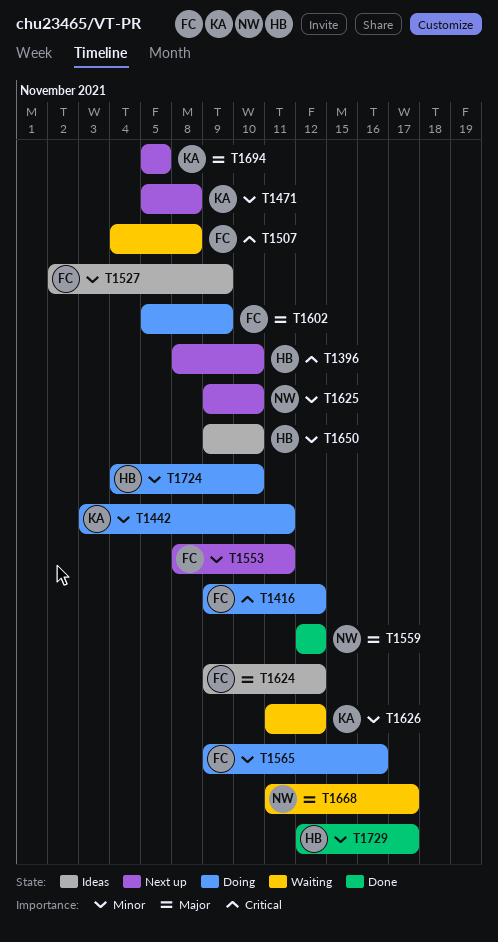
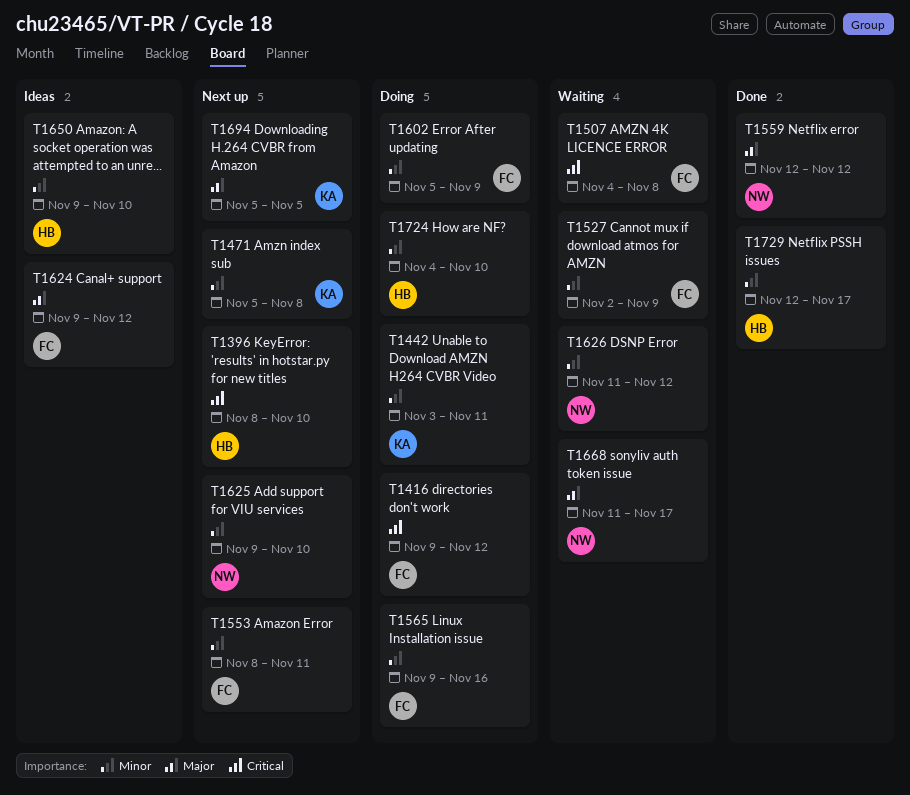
T1527, status: Ideas -> Waiting
T1602, priority: Major -> Minor
T1626, owner: KA -> NW

